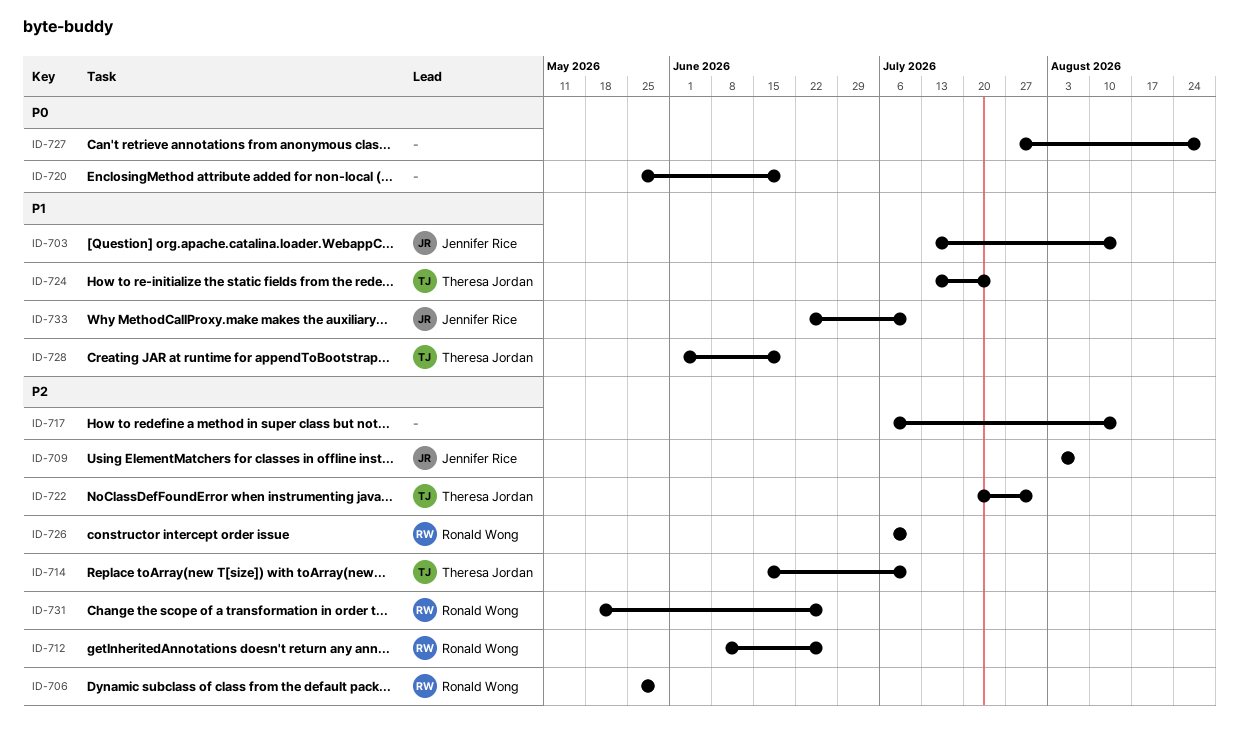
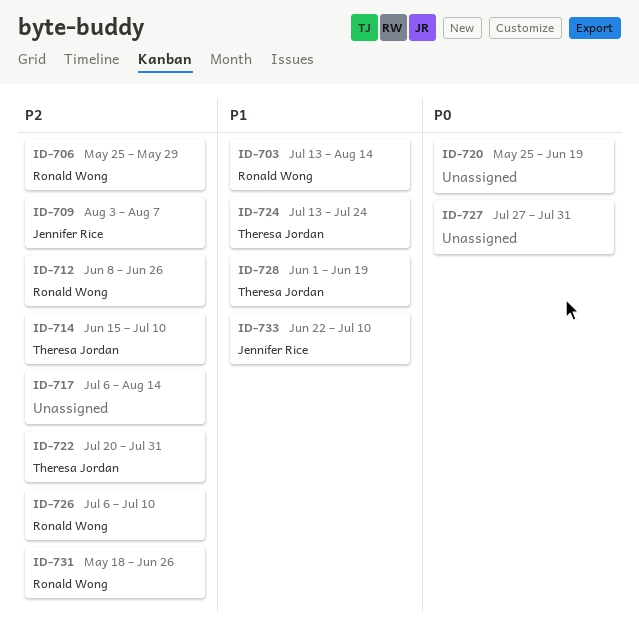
ID-703, owner: Jennifer Rice -> Ronald Wong
ID-727, due: Aug 28 -> Jul 31

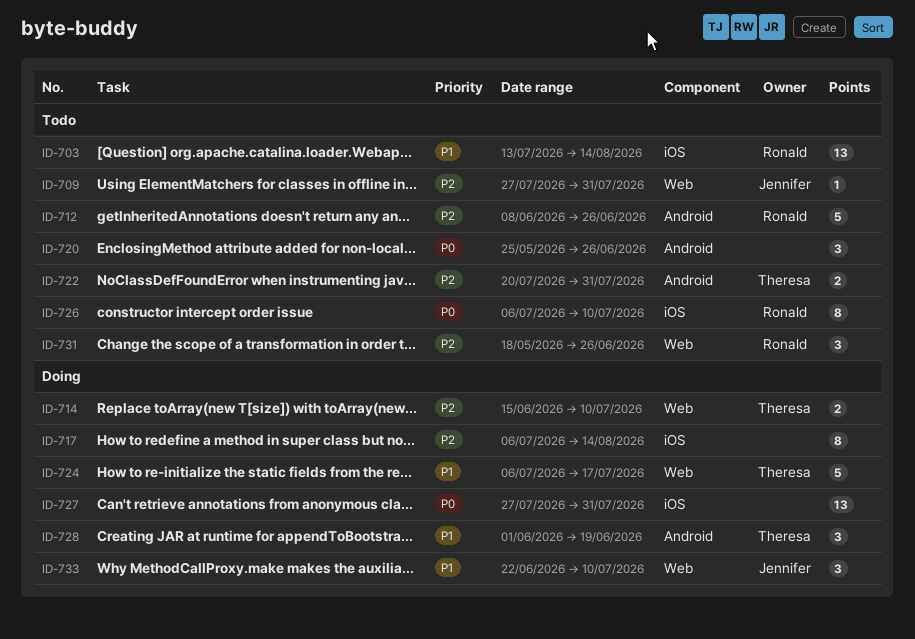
ID-706: present -> none
ID-709, start: Aug 3 -> Jul 27
ID-709, due: Aug 7 -> Jul 31
ID-720, due: Jun 19 -> Jun 26
ID-724, start: Jul 13 -> Jul 6
ID-724, due: Jul 24 -> Jul 17
ID-726, priority: P2 -> P0

